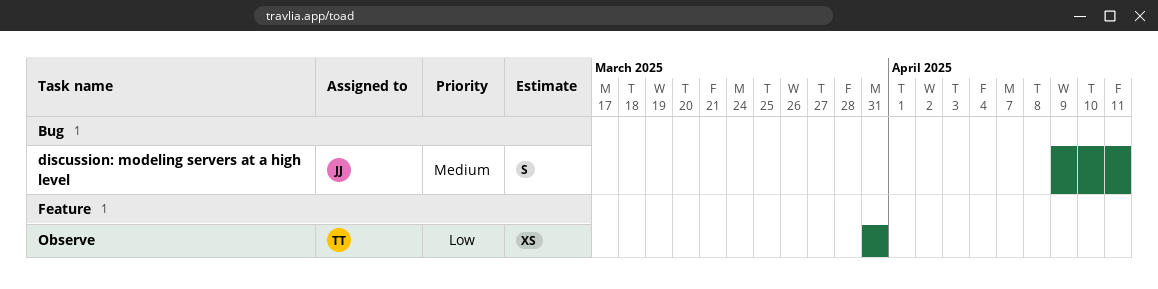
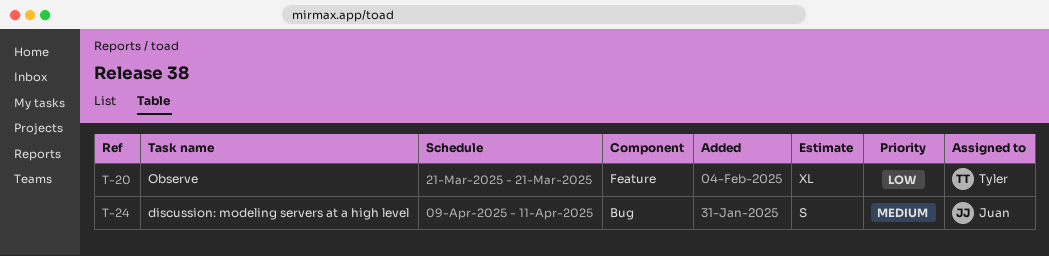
Observe, estimate: XS -> XL
Observe, start: Mar 31 -> Mar 21
Observe, due: Mar 31 -> Mar 21

